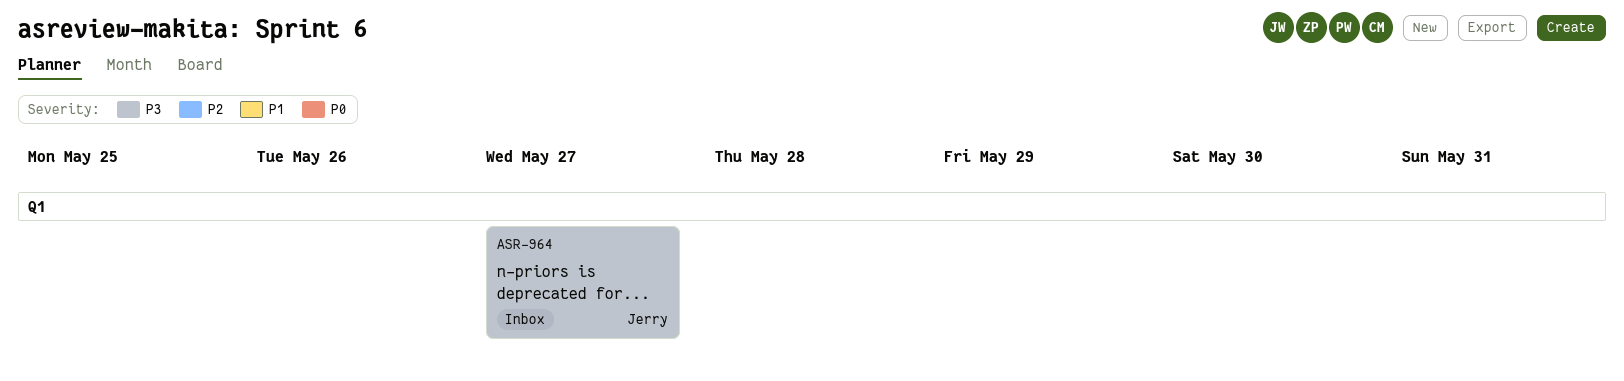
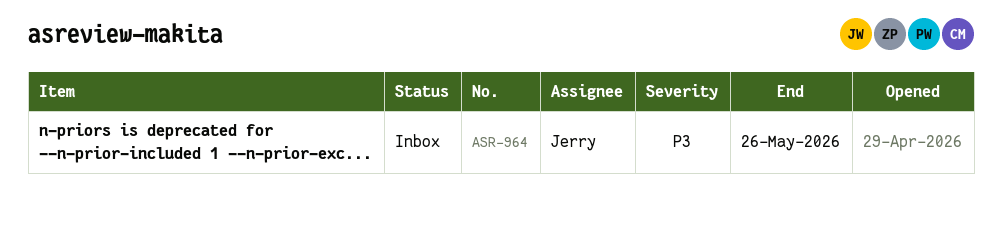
ASR-964, due: May 27 -> May 26

